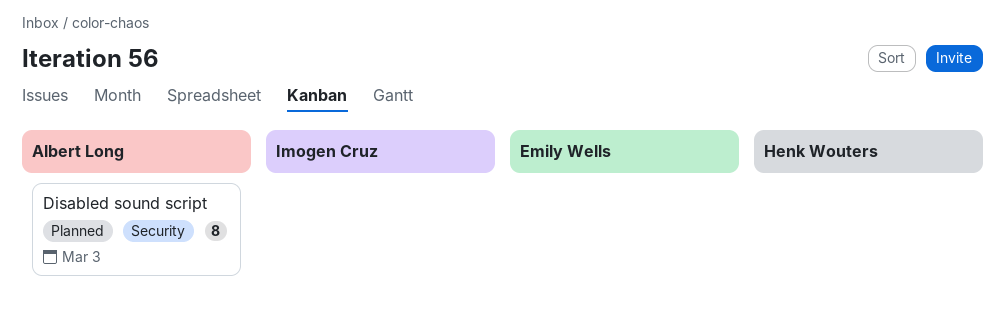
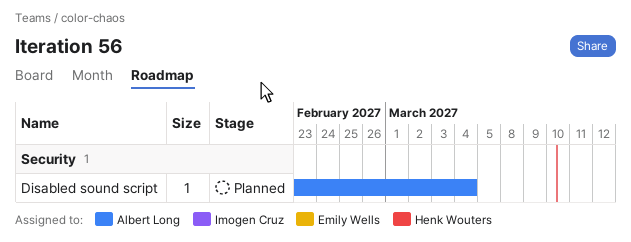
Disabled sound script, estimate: 8 -> 1
Disabled sound script, due: Mar 3 -> Mar 4

